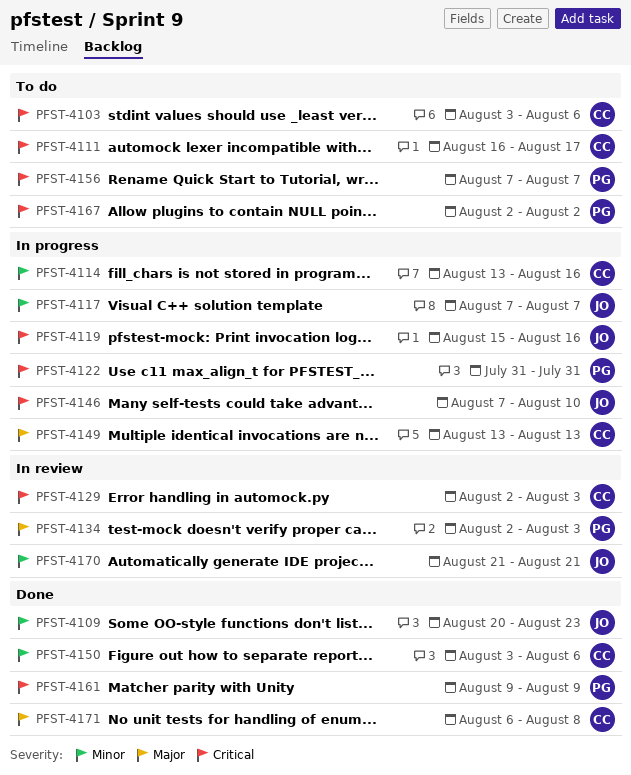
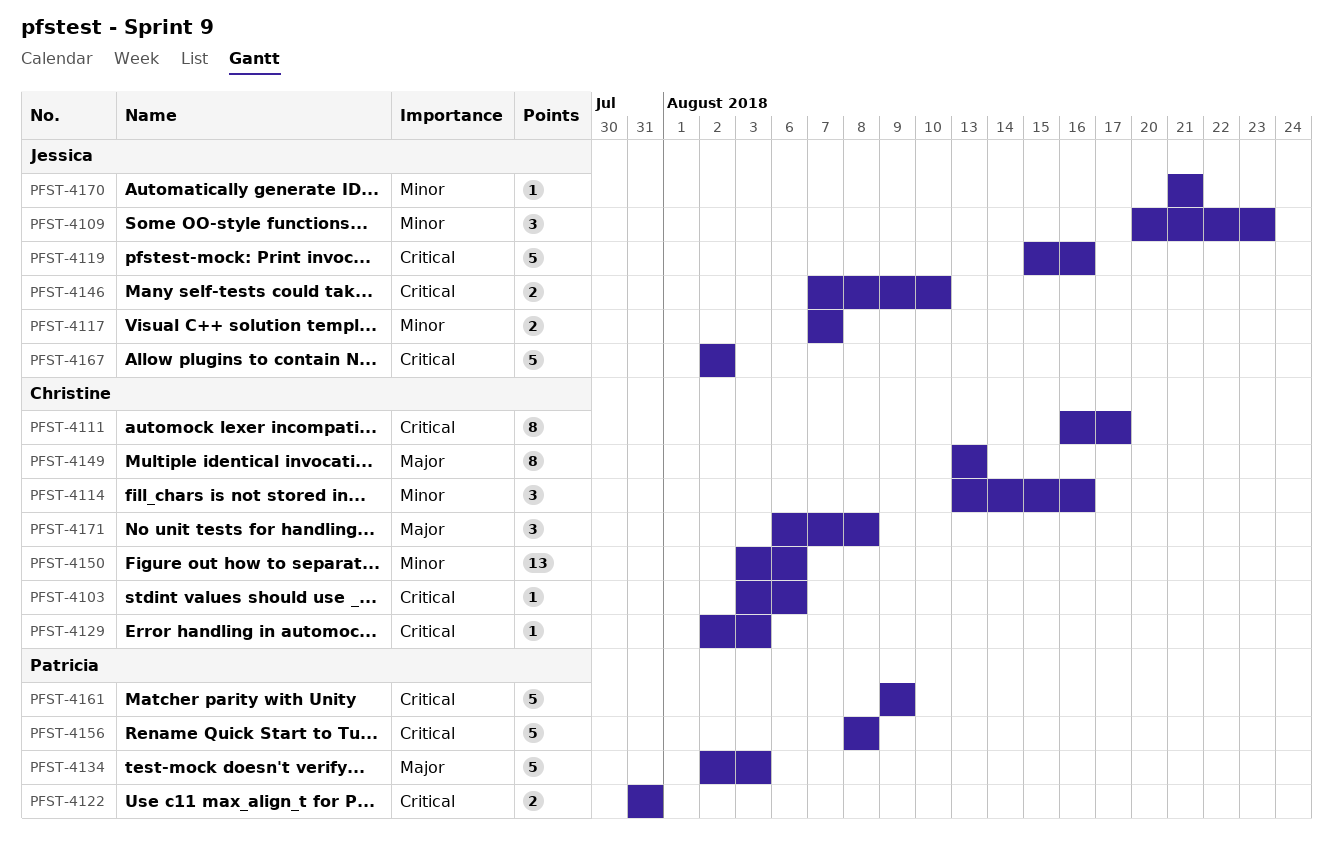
PFST-4156, start: Aug 7 -> Aug 8
PFST-4156, due: Aug 7 -> Aug 8
PFST-4167, owner: Patricia -> Jessica

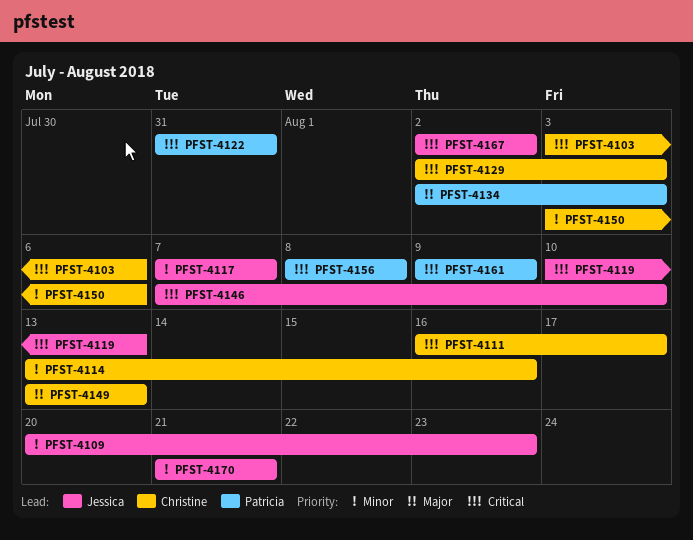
PFST-4119, start: Aug 15 -> Aug 10
PFST-4119, due: Aug 16 -> Aug 13
PFST-4171: present -> none

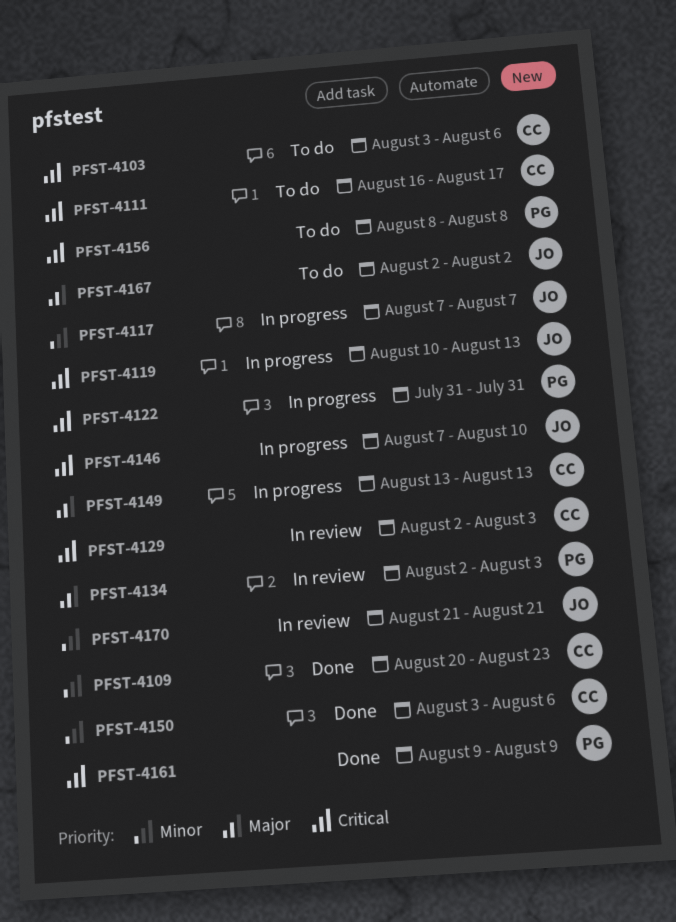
PFST-4109, owner: Jessica -> Christine
PFST-4114: present -> none
PFST-4167, priority: Critical -> Major

